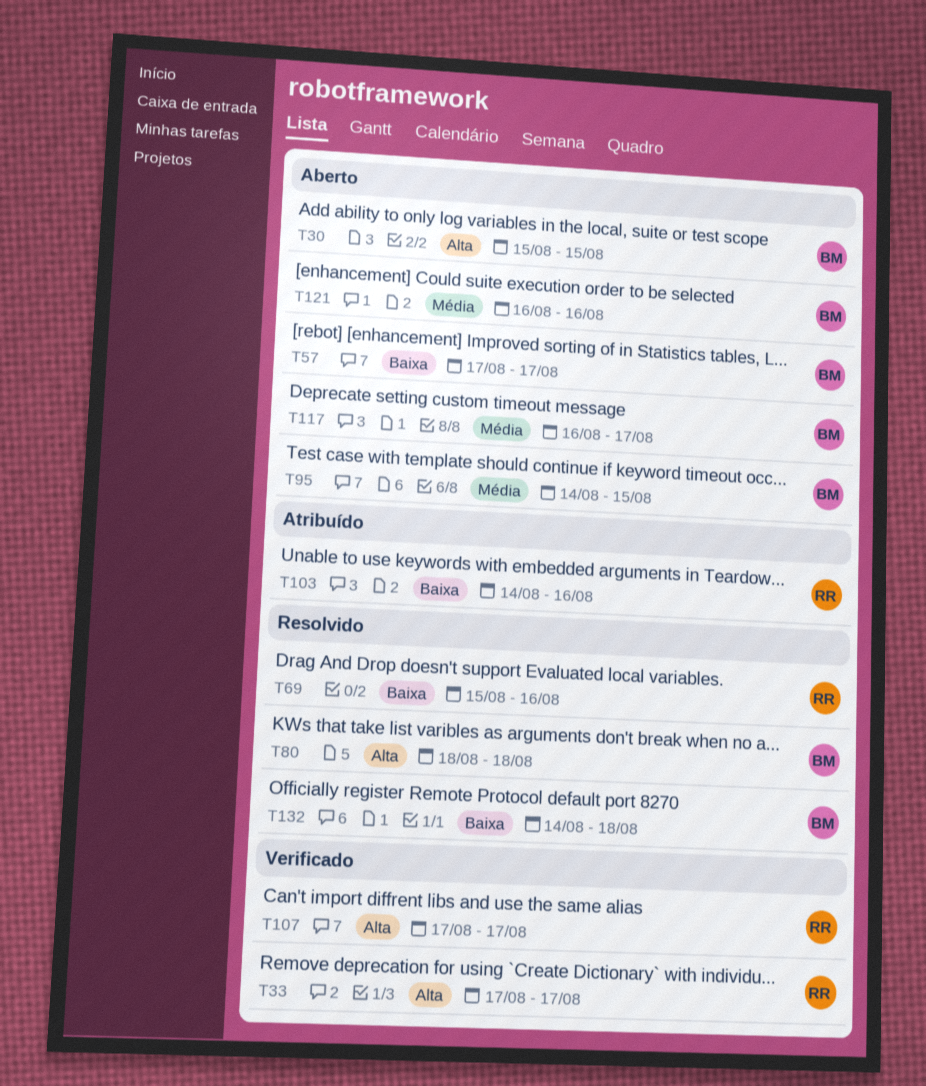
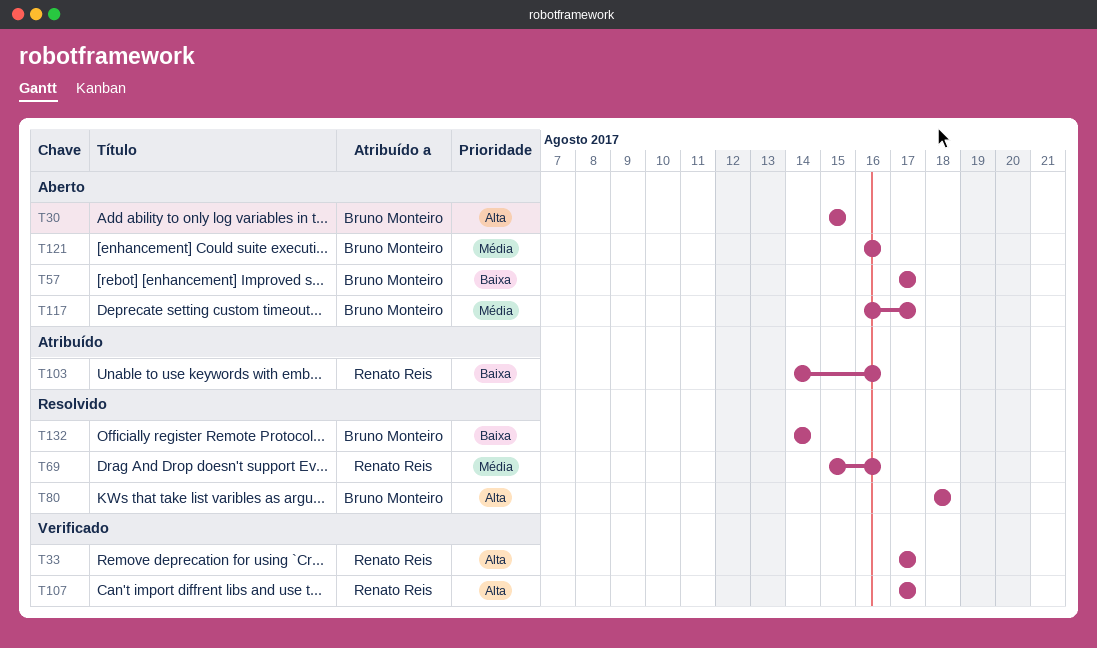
T69, priority: Baixa -> Média
T95: present -> none
T132, due: Aug 18 -> Aug 14

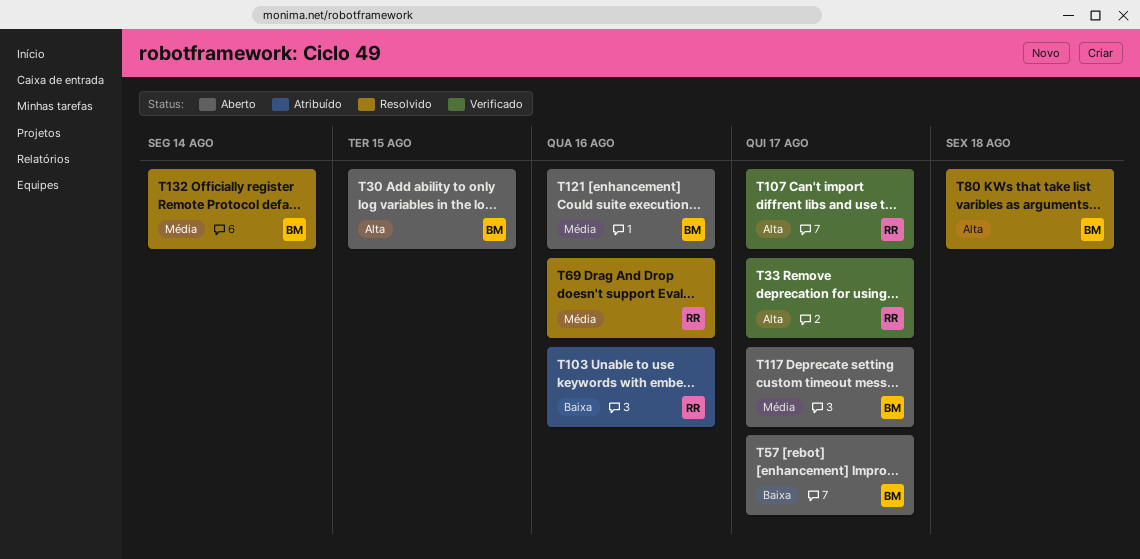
T132, priority: Baixa -> Média

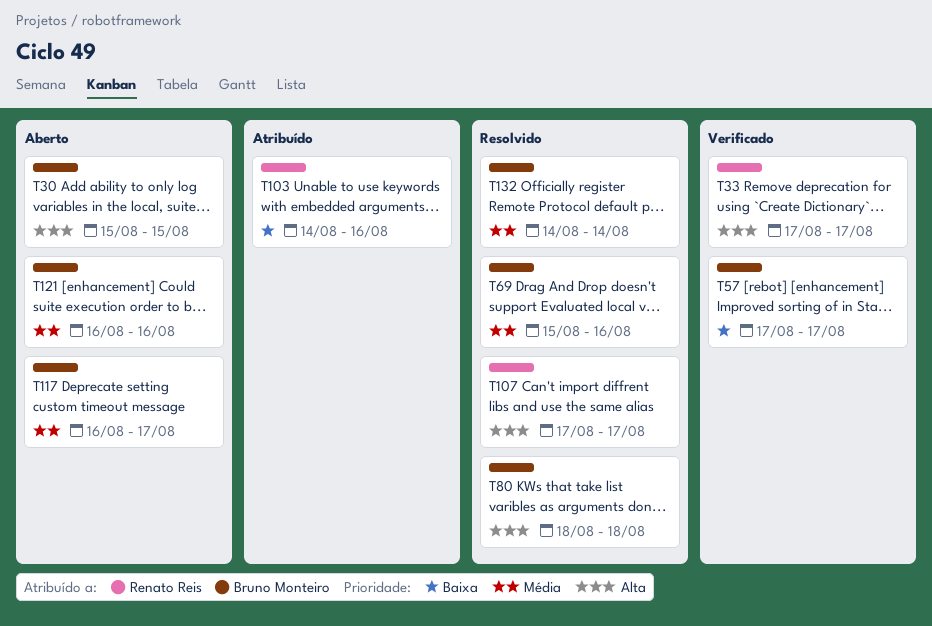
T57, status: Aberto -> Verificado
T69, owner: Renato Reis -> Bruno Monteiro
T107, status: Verificado -> Resolvido

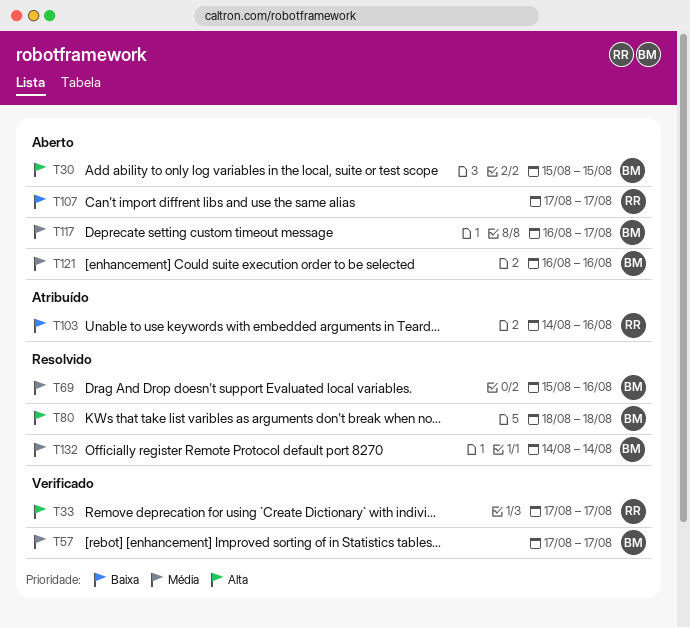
T57, priority: Baixa -> Média
T107, status: Resolvido -> Aberto
T107, priority: Alta -> Baixa

